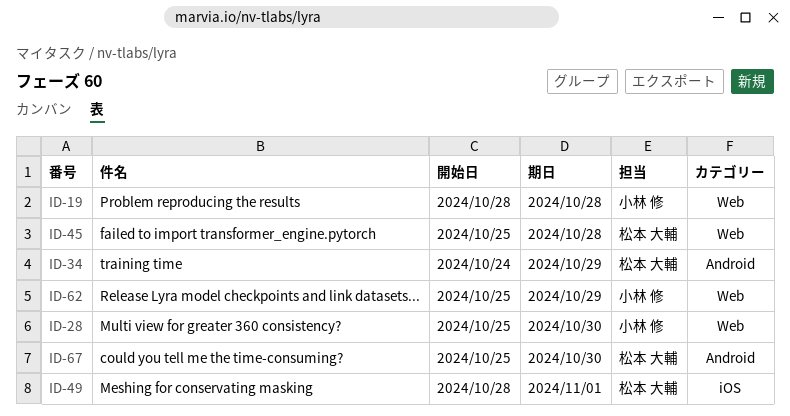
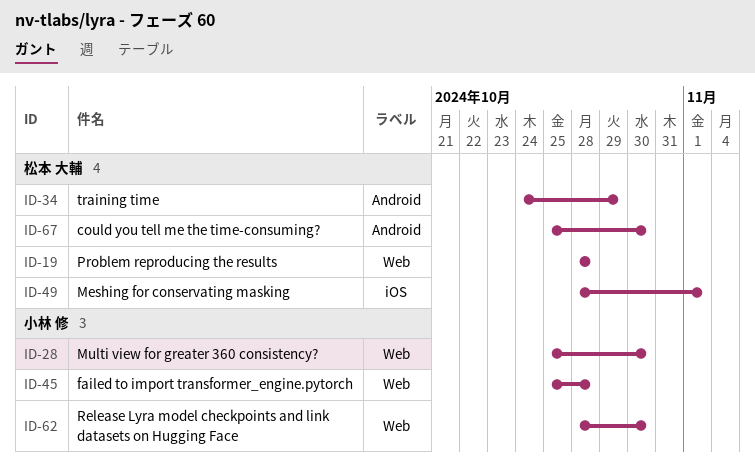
ID-19, owner: 小林 修 -> 松本 大輔
ID-45, owner: 松本 大輔 -> 小林 修
ID-62, start: Oct 25 -> Oct 28
ID-62, due: Oct 29 -> Oct 30

